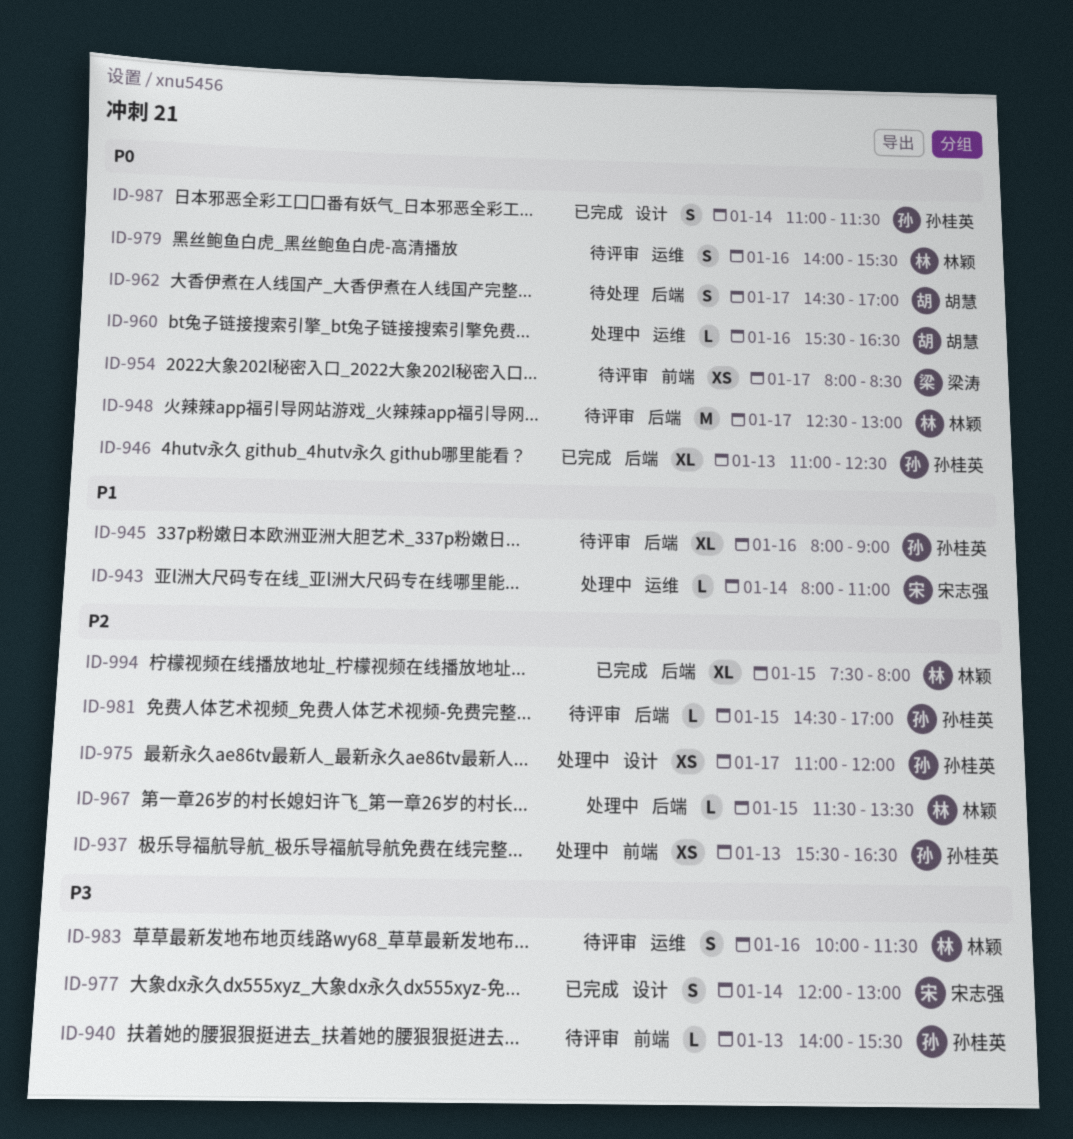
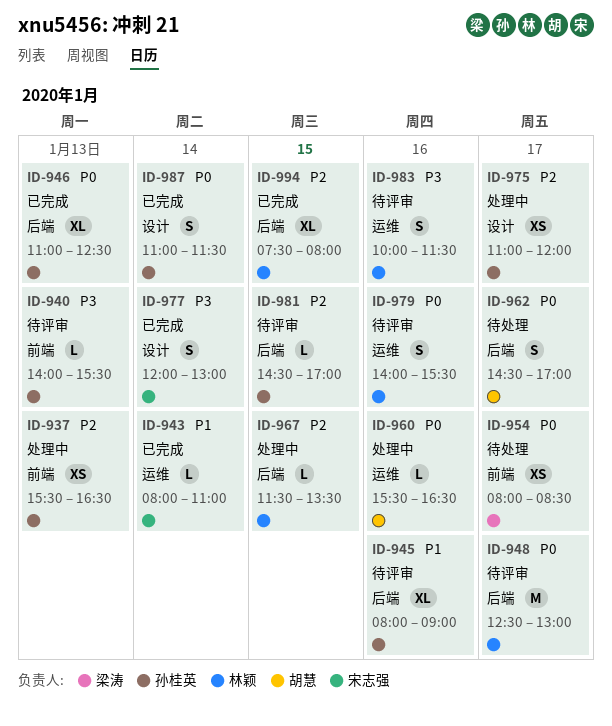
ID-943, status: 处理中 -> 已完成
ID-954, status: 待评审 -> 待处理

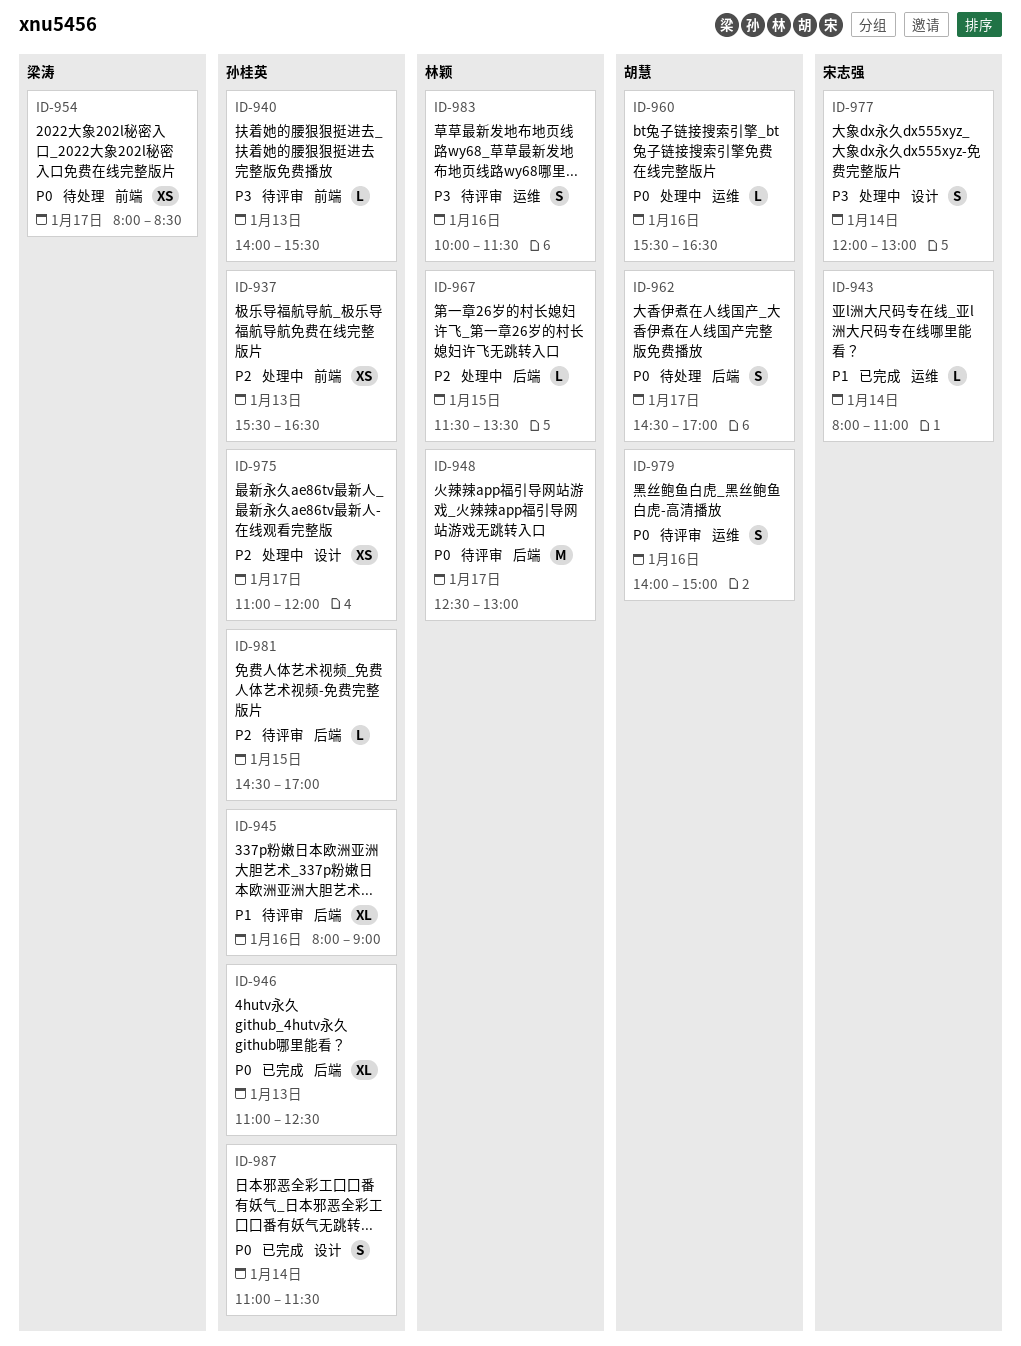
ID-977, status: 已完成 -> 处理中
ID-979, owner: 林颖 -> 胡慧
ID-979, ends: 15:30 -> 15:00
ID-994: present -> none

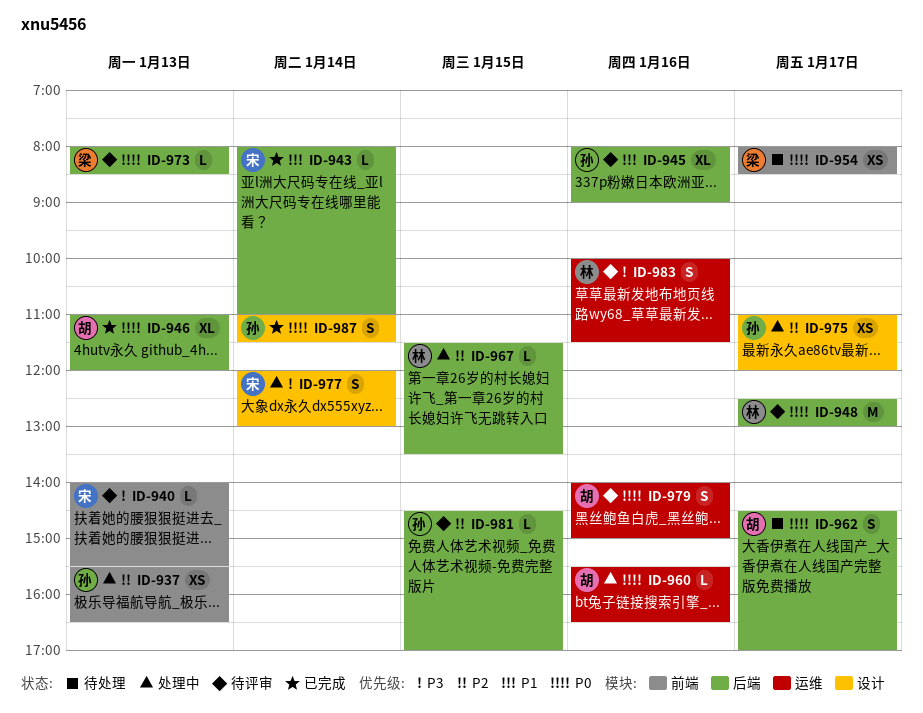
ID-940, owner: 孙桂英 -> 宋志强
ID-943, label: 运维 -> 后端
ID-946, owner: 孙桂英 -> 胡慧
ID-946, ends: 12:30 -> 12:00
ID-973: none -> present

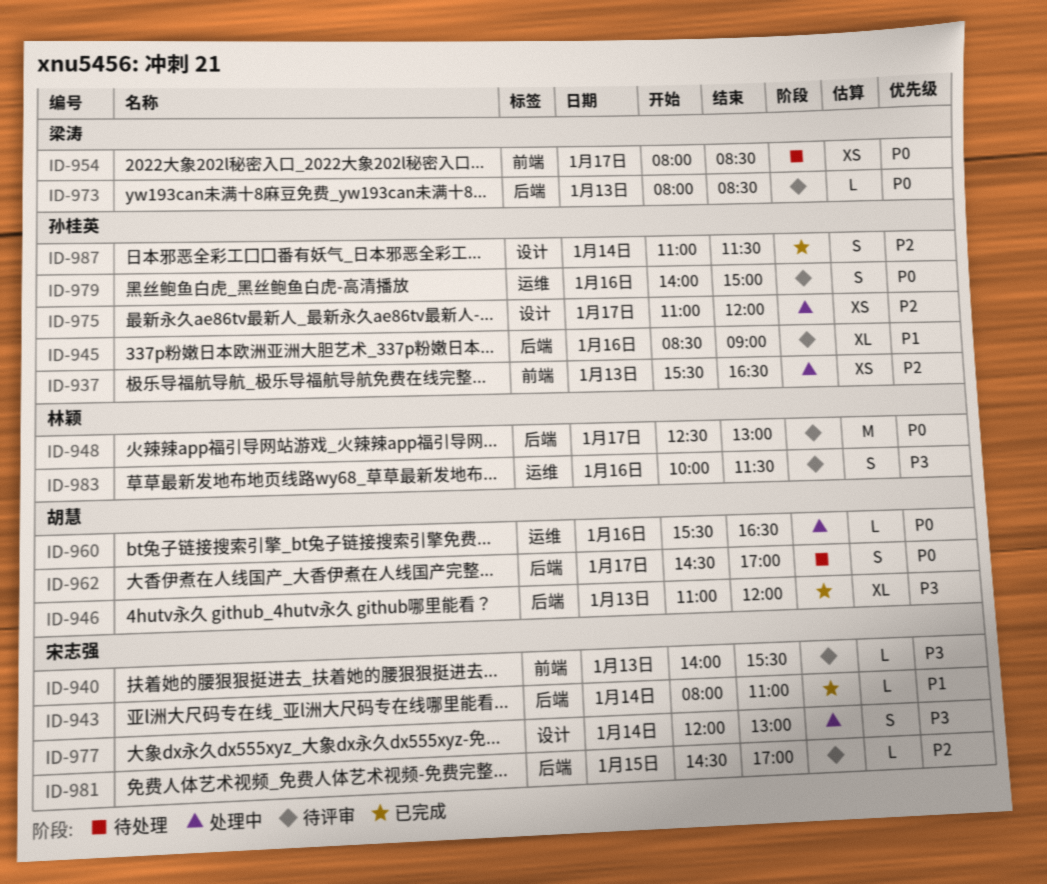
ID-945, begins: 08:00 -> 08:30
ID-946, priority: P0 -> P3
ID-967: present -> none
ID-979, owner: 胡慧 -> 孙桂英
ID-981, owner: 孙桂英 -> 宋志强
ID-987, priority: P0 -> P2

